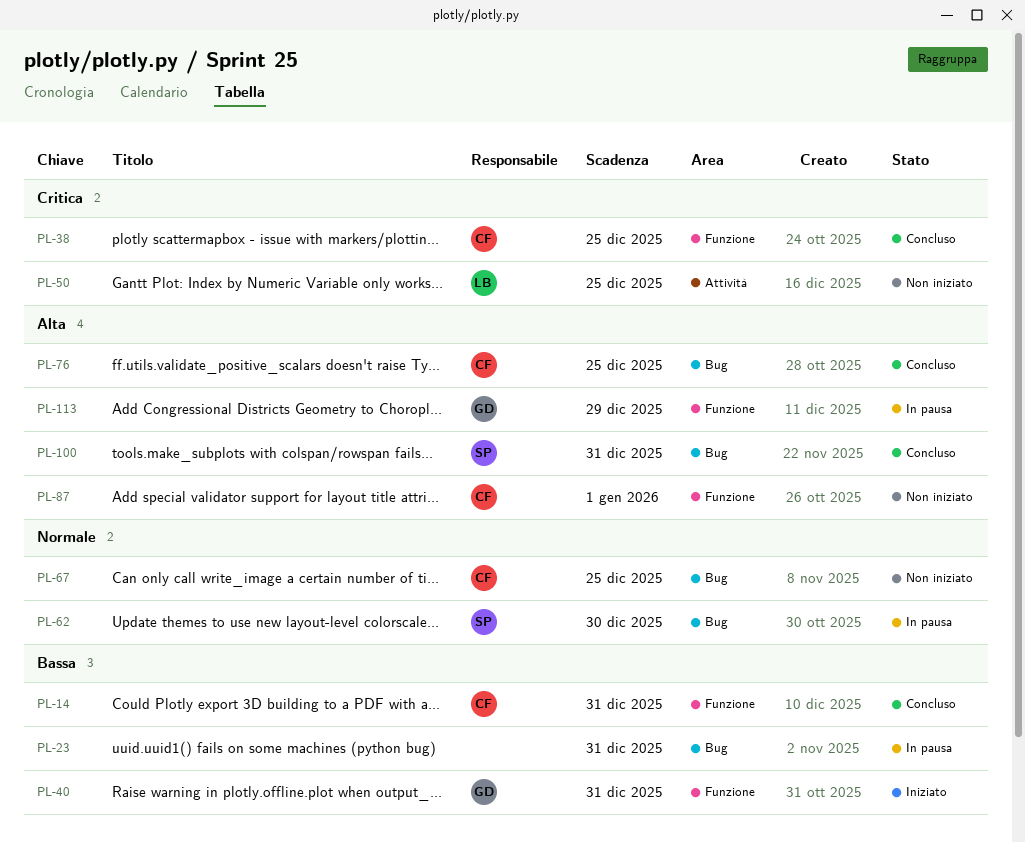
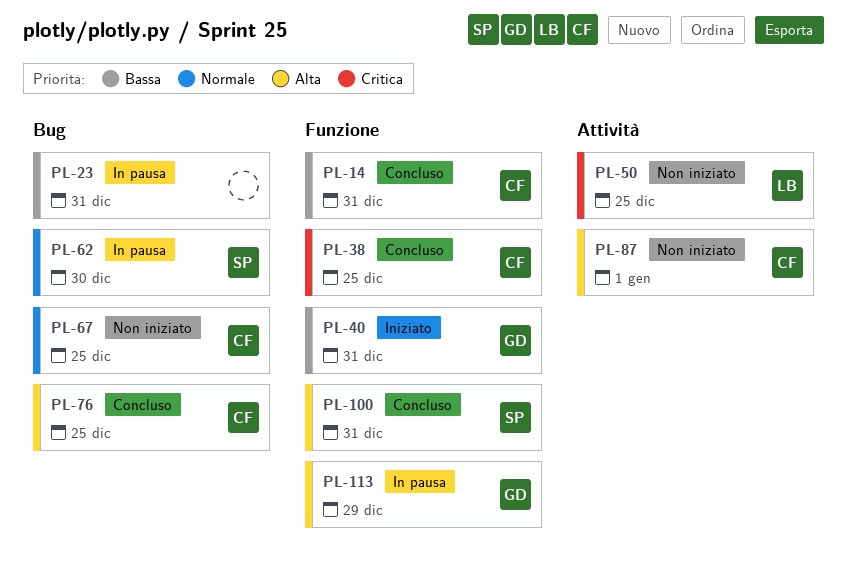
PL-87, label: Funzione -> Attività
PL-100, label: Bug -> Funzione

